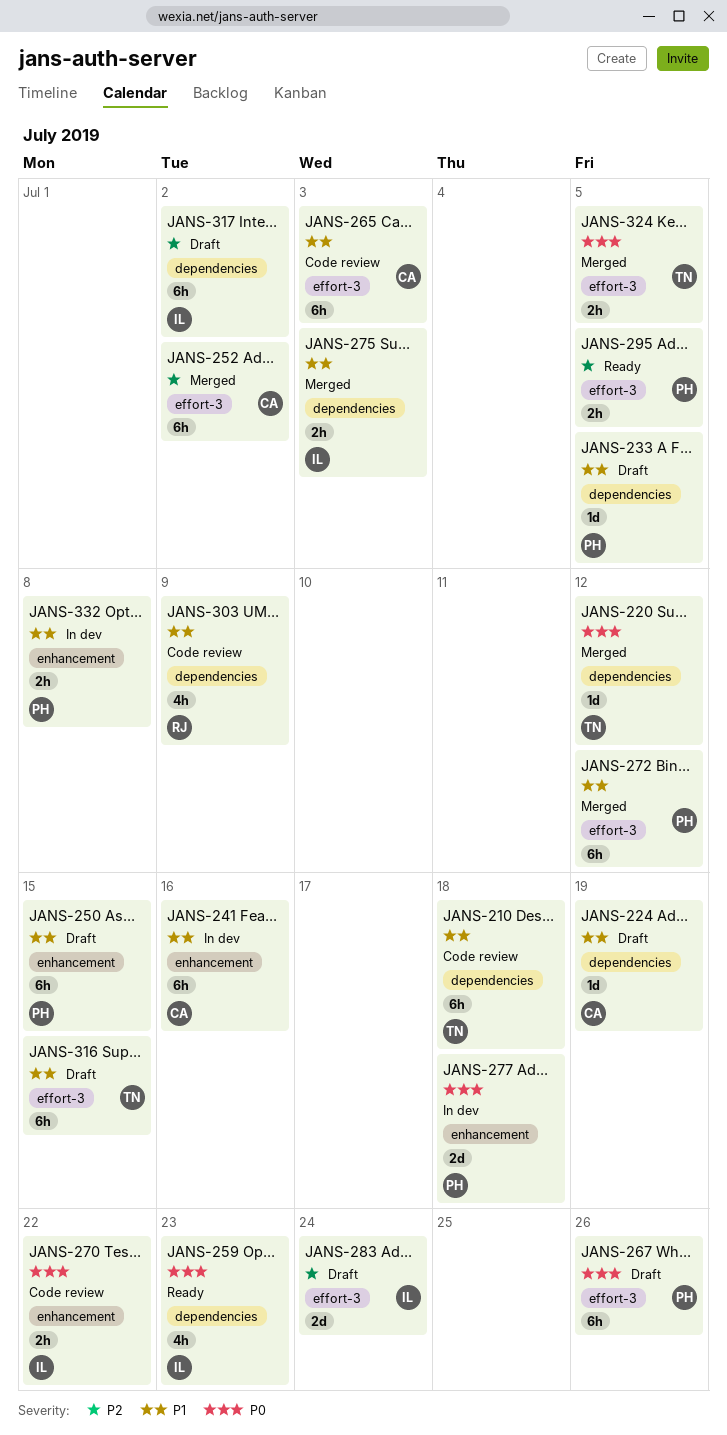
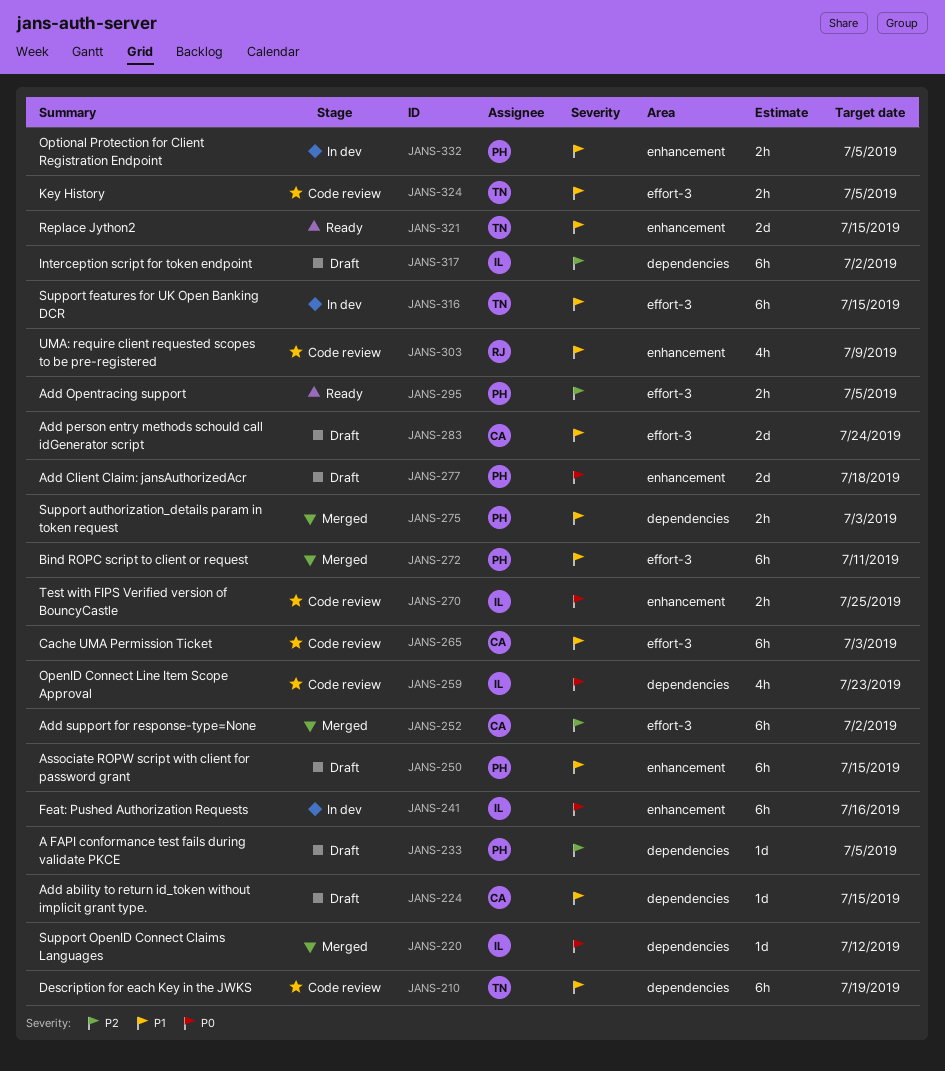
JANS-210, due: Jul 18 -> Jul 19
JANS-220, owner: TN -> IL
JANS-224, due: Jul 19 -> Jul 15
JANS-233, priority: P1 -> P2
JANS-241, owner: CA -> IL
JANS-241, priority: P1 -> P0
JANS-259, status: Ready -> Code review
JANS-267: present -> none
JANS-270, due: Jul 22 -> Jul 25
JANS-272, due: Jul 12 -> Jul 11
JANS-275, owner: IL -> PH
JANS-277, status: In dev -> Draft
JANS-283, owner: IL -> CA
JANS-283, priority: P2 -> P1
JANS-303, label: dependencies -> enhancement
JANS-316, status: Draft -> In dev
JANS-321: none -> present
JANS-324, status: Merged -> Code review
JANS-324, priority: P0 -> P1
JANS-332, due: Jul 8 -> Jul 5

